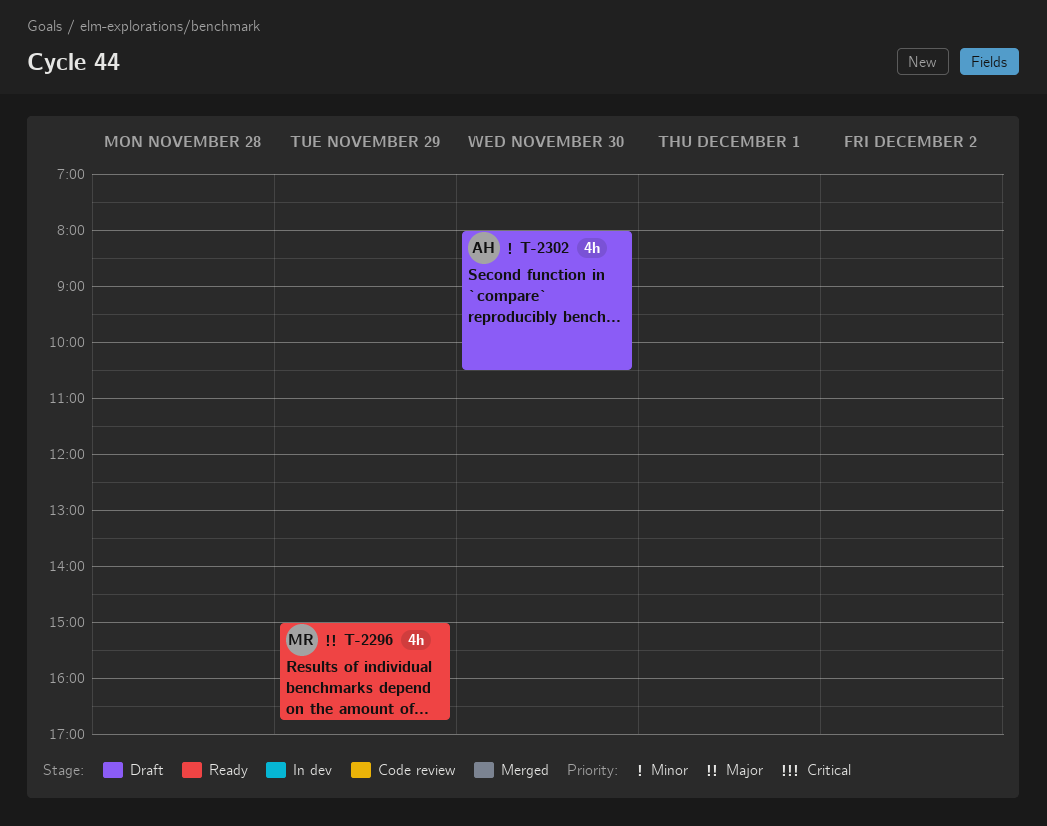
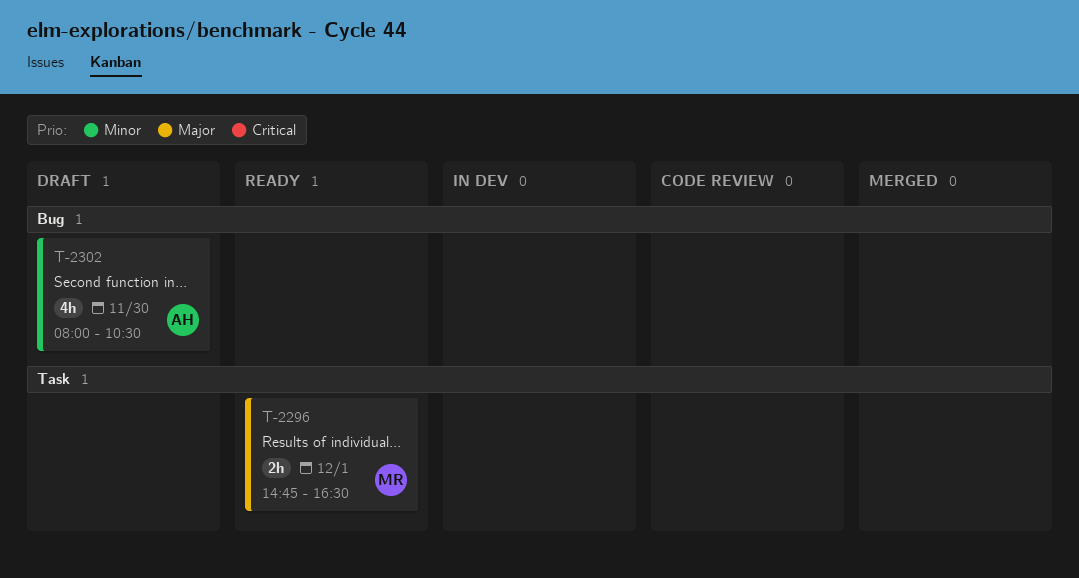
T-2296, estimate: 4h -> 2h
T-2296, day: Nov 29 -> Dec 1
T-2296, begins: 15:00 -> 14:45
T-2296, ends: 16:45 -> 16:30

